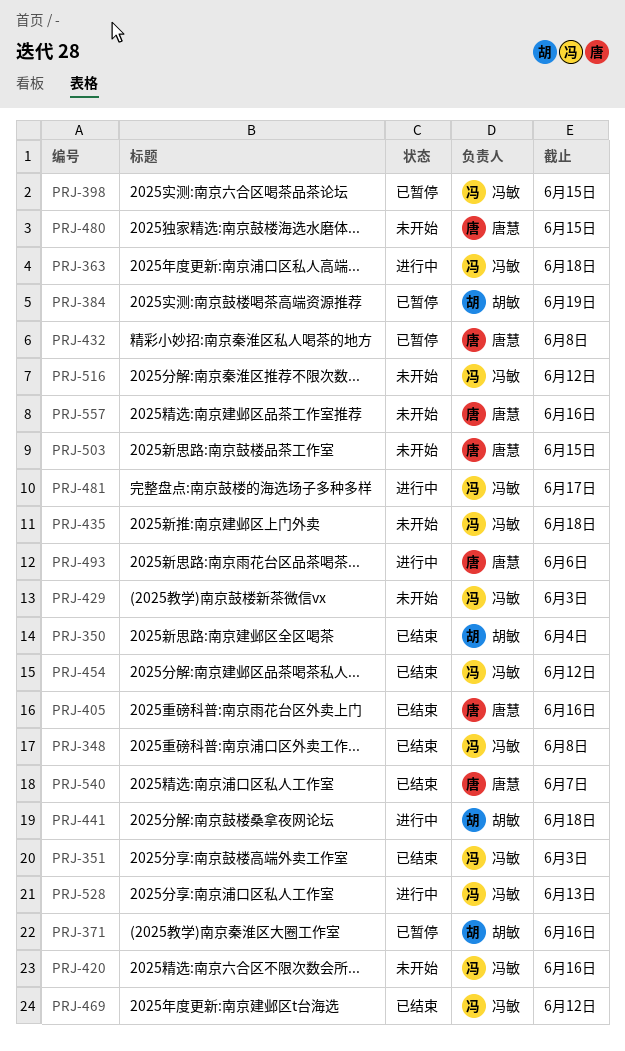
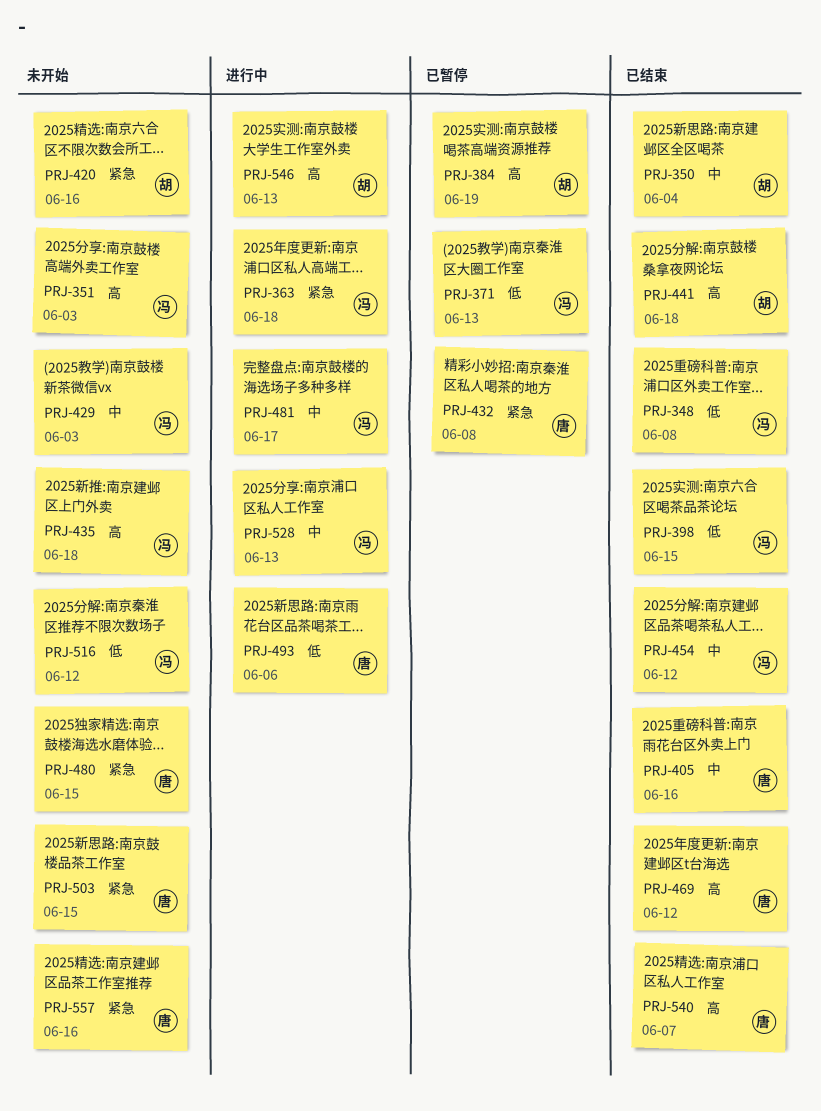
PRJ-351, status: 已结束 -> 未开始
PRJ-371, owner: 胡敏 -> 冯敏
PRJ-371, due: Jun 16 -> Jun 13
PRJ-398, status: 已暂停 -> 已结束
PRJ-420, owner: 冯敏 -> 胡敏
PRJ-441, status: 进行中 -> 已结束
PRJ-469, owner: 冯敏 -> 唐慧
PRJ-546: none -> present

